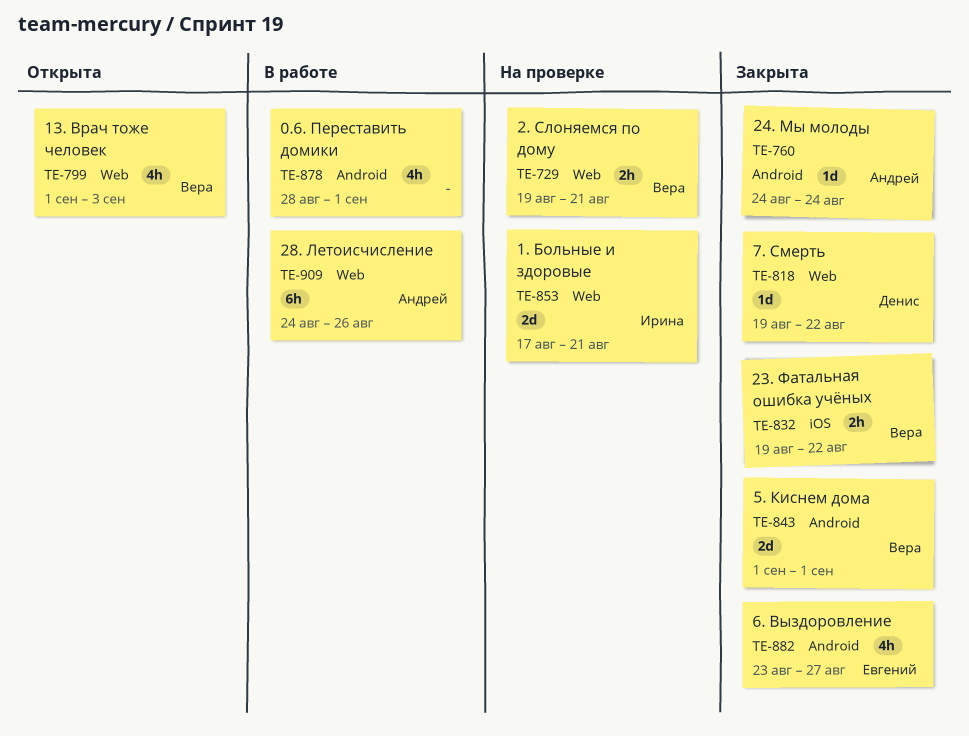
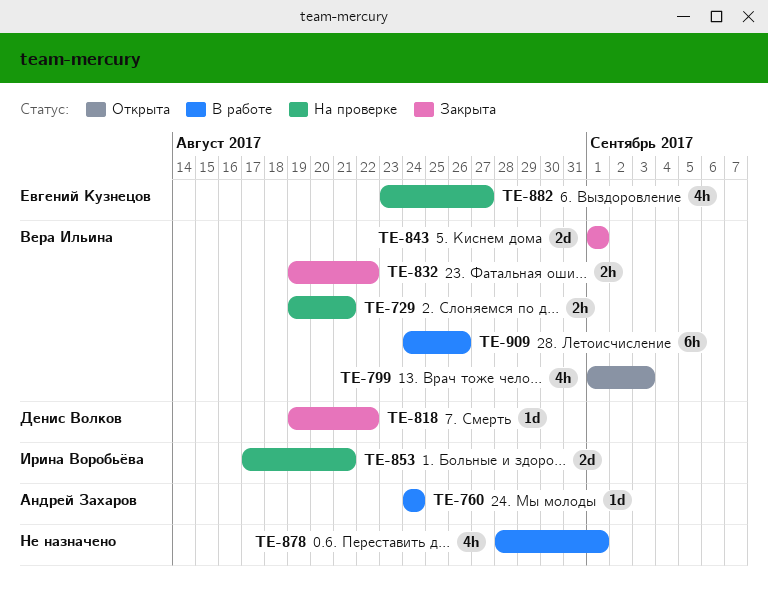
TE-760, status: Закрыта -> В работе
TE-882, status: Закрыта -> На проверке
TE-909, owner: Андрей Захаров -> Вера Ильина

